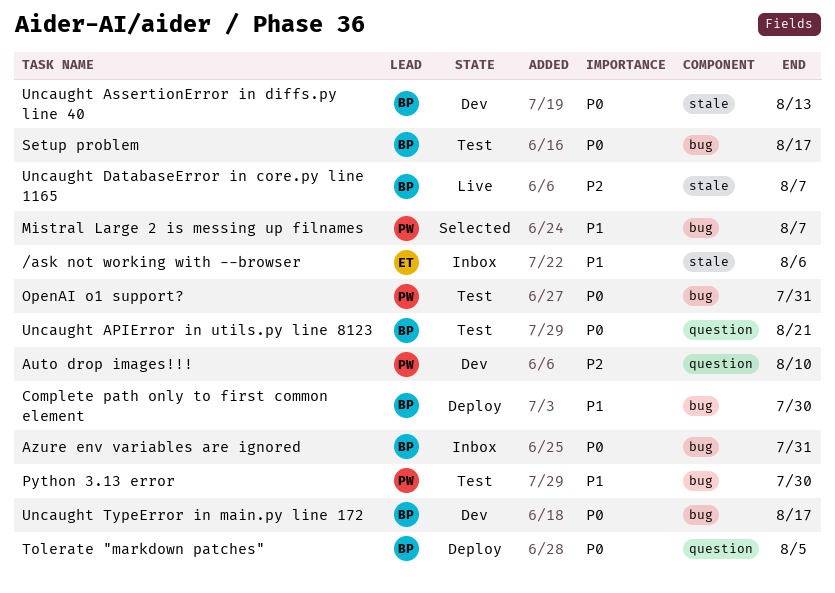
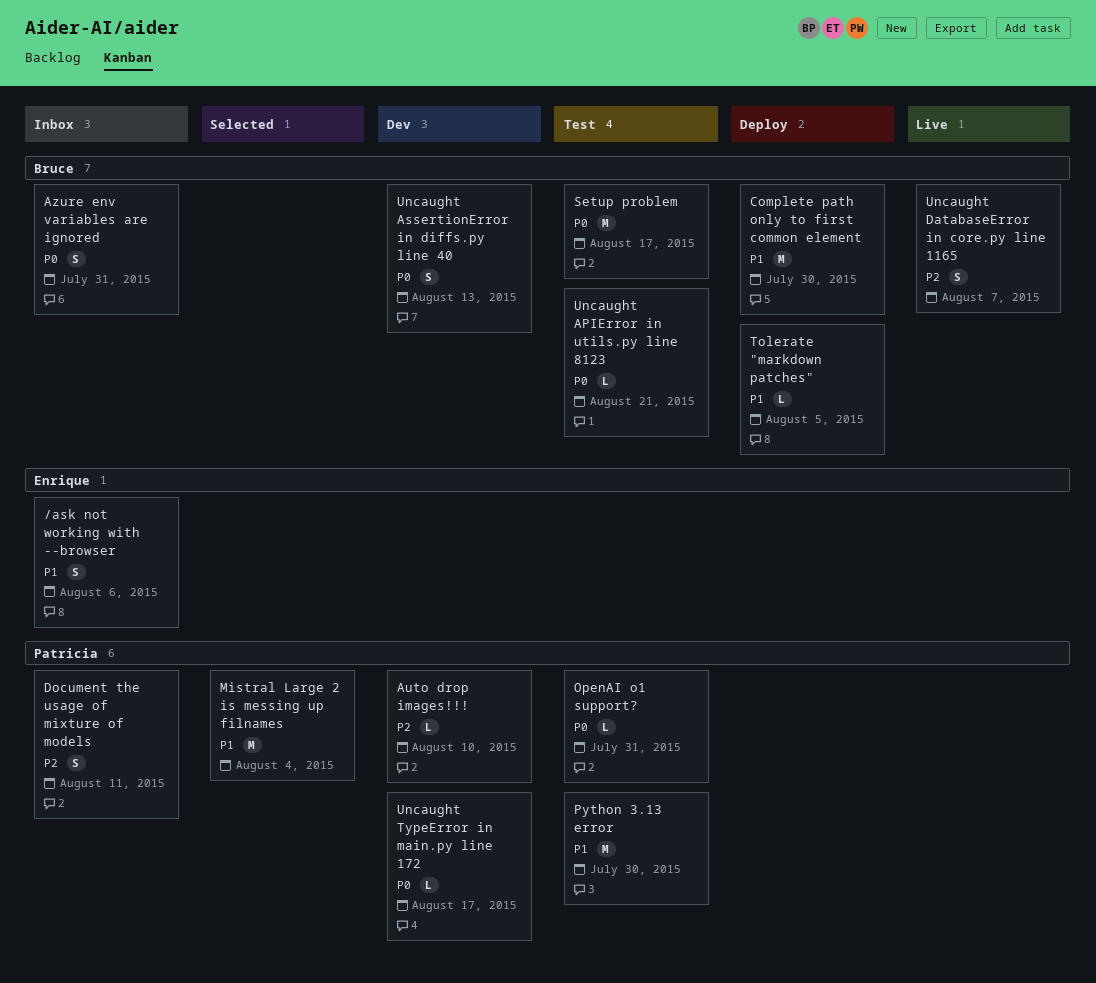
Document the usage of mixture of models: none -> present
Mistral Large 2 is messing up filnames, due: Aug 7 -> Aug 4
Tolerate "markdown patches", priority: P0 -> P1
Uncaught TypeError in main.py line 172, owner: Bruce -> Patricia

